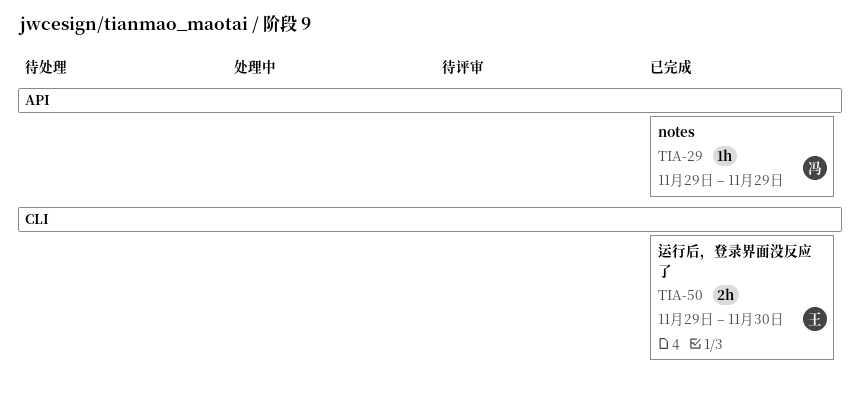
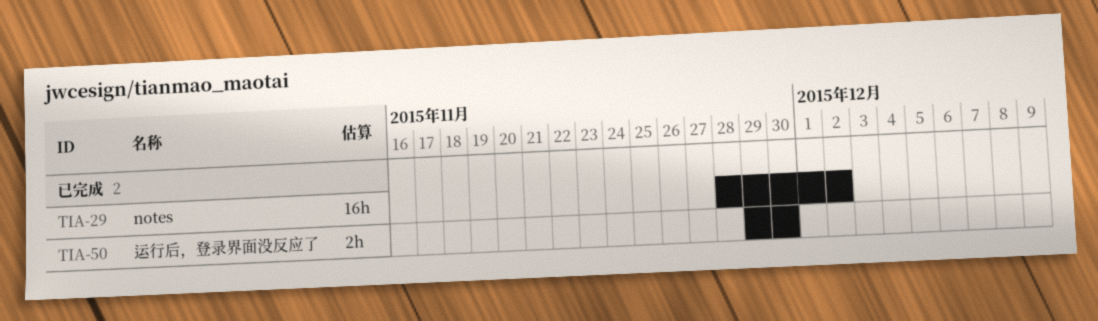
TIA-29, estimate: 1h -> 16h
TIA-29, start: Nov 29 -> Nov 28
TIA-29, due: Nov 29 -> Dec 2

